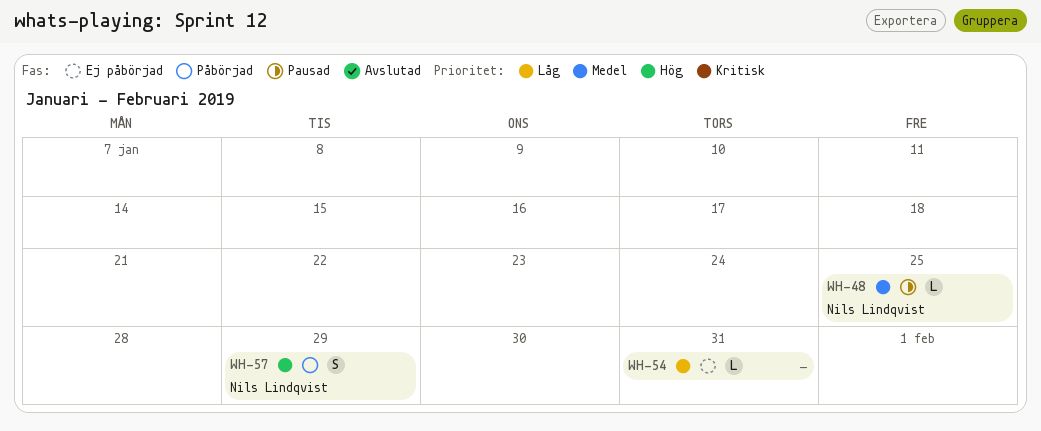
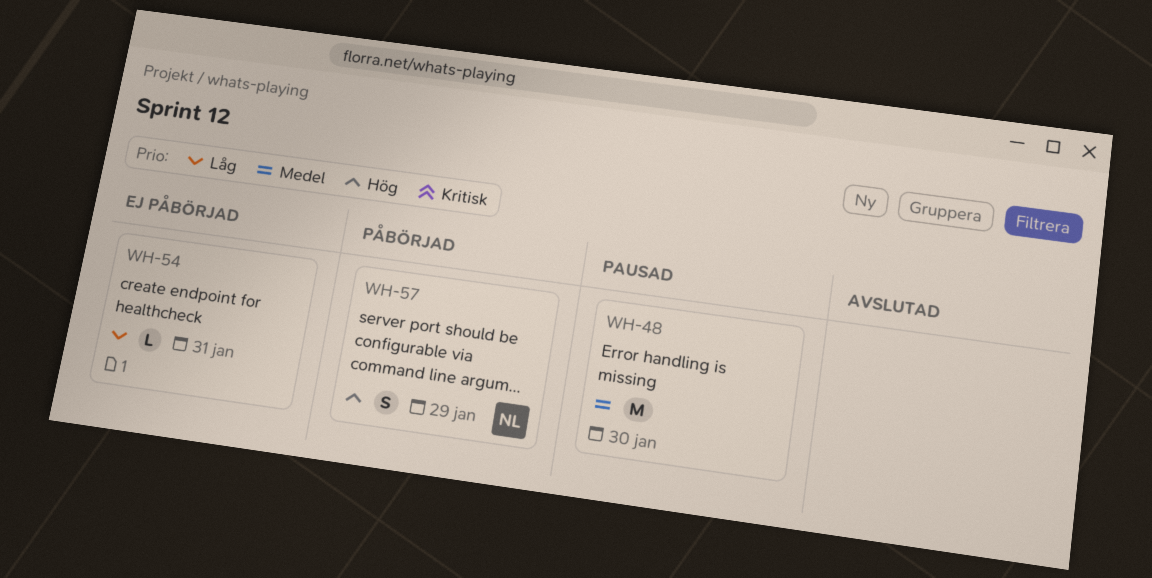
WH-48, owner: Nils Lindqvist -> none
WH-48, estimate: L -> M
WH-48, due: Jan 25 -> Jan 30

